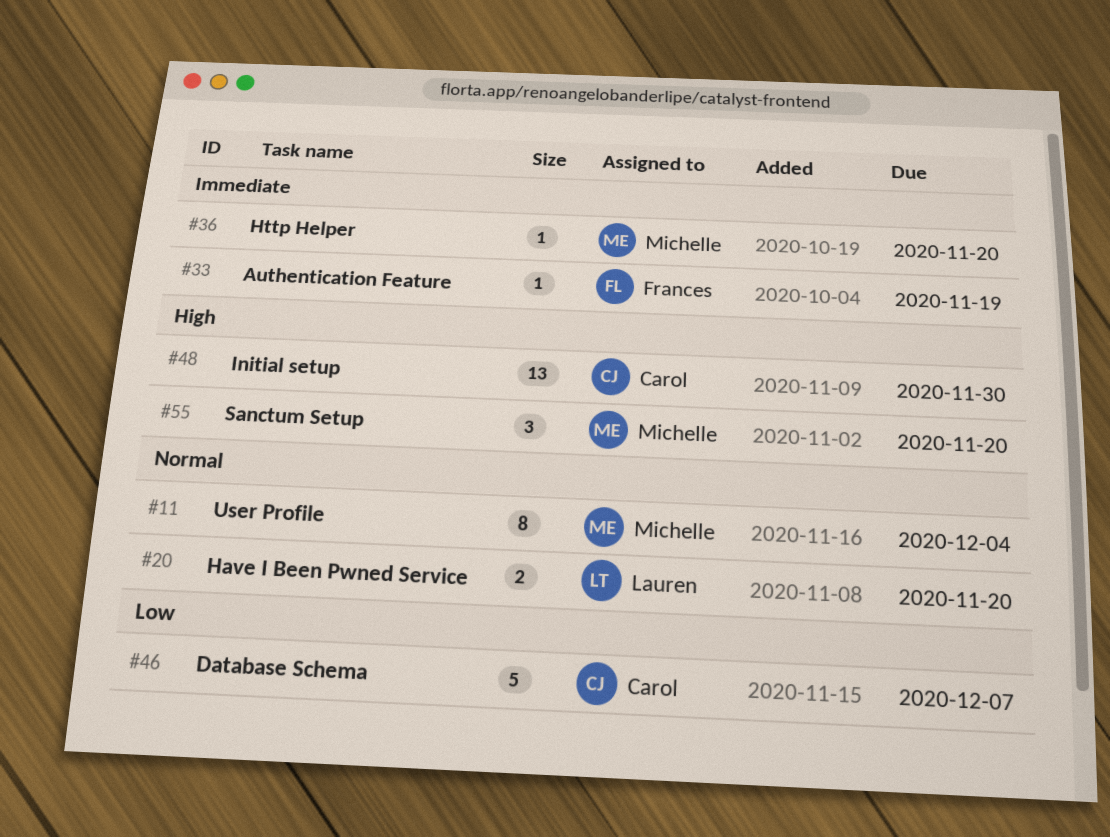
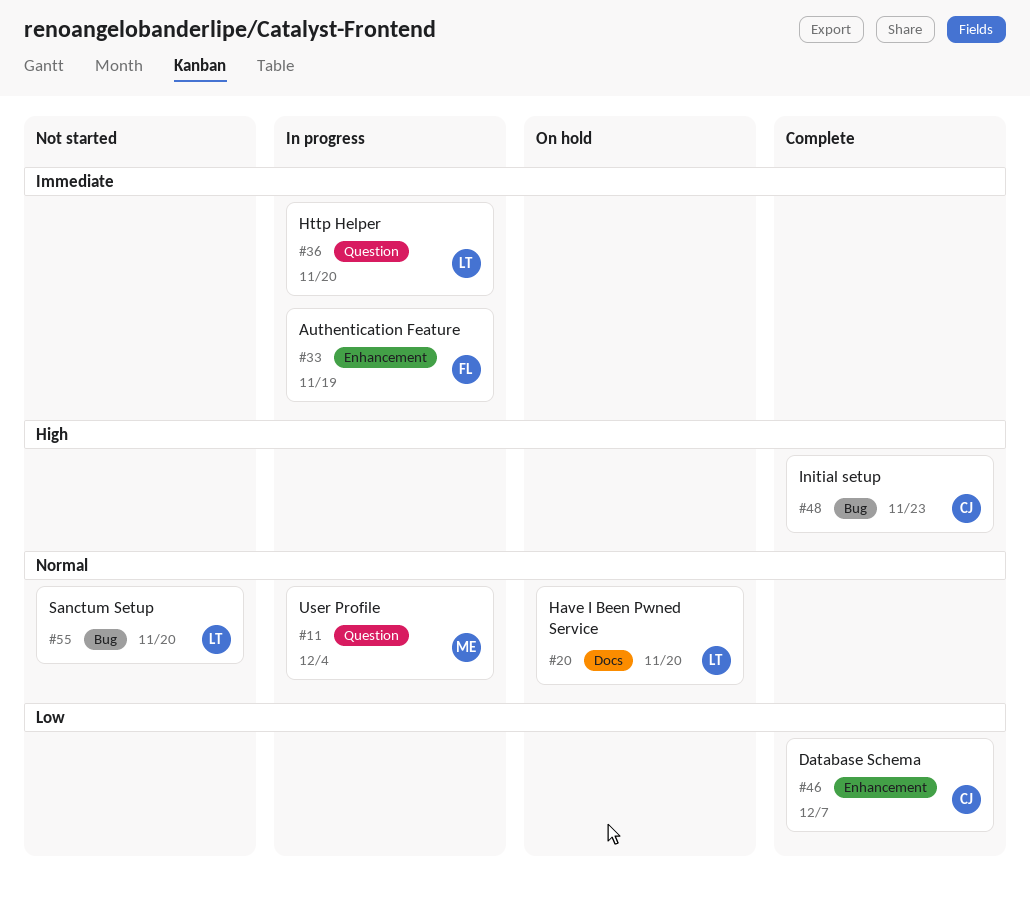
#36, owner: Michelle -> Lauren
#48, due: Nov 30 -> Nov 23
#55, owner: Michelle -> Lauren
#55, priority: High -> Normal

